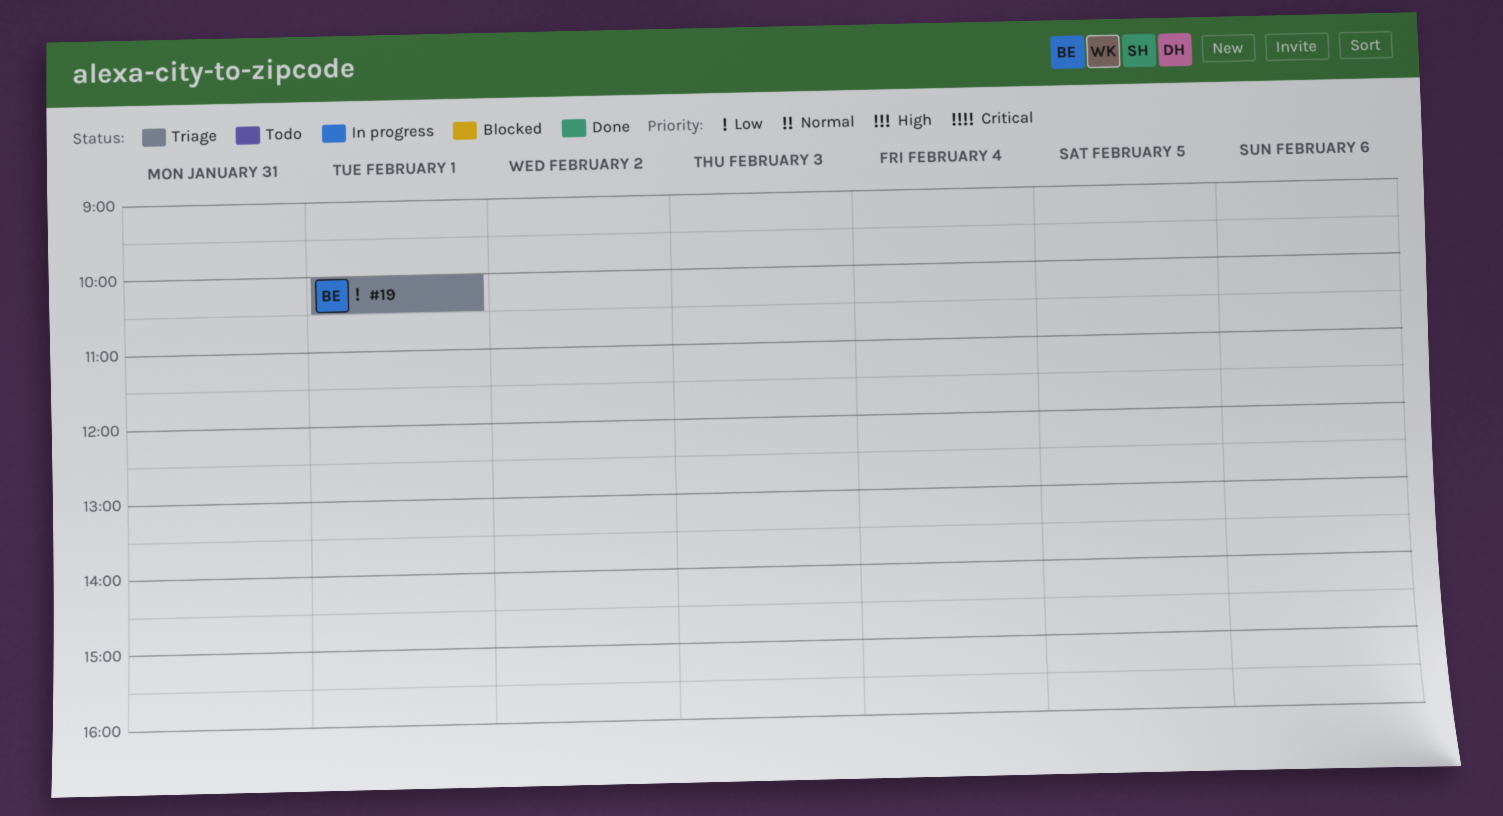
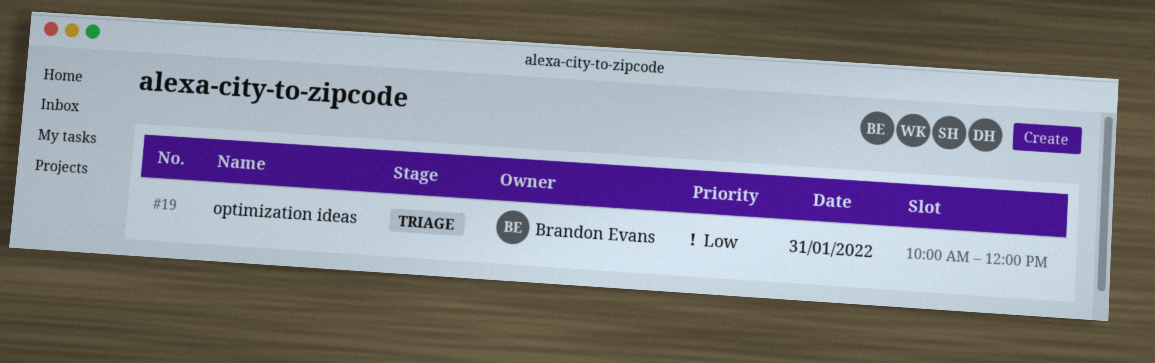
#19, day: Feb 1 -> Jan 31
#19, ends: 10:30 -> 12:00

